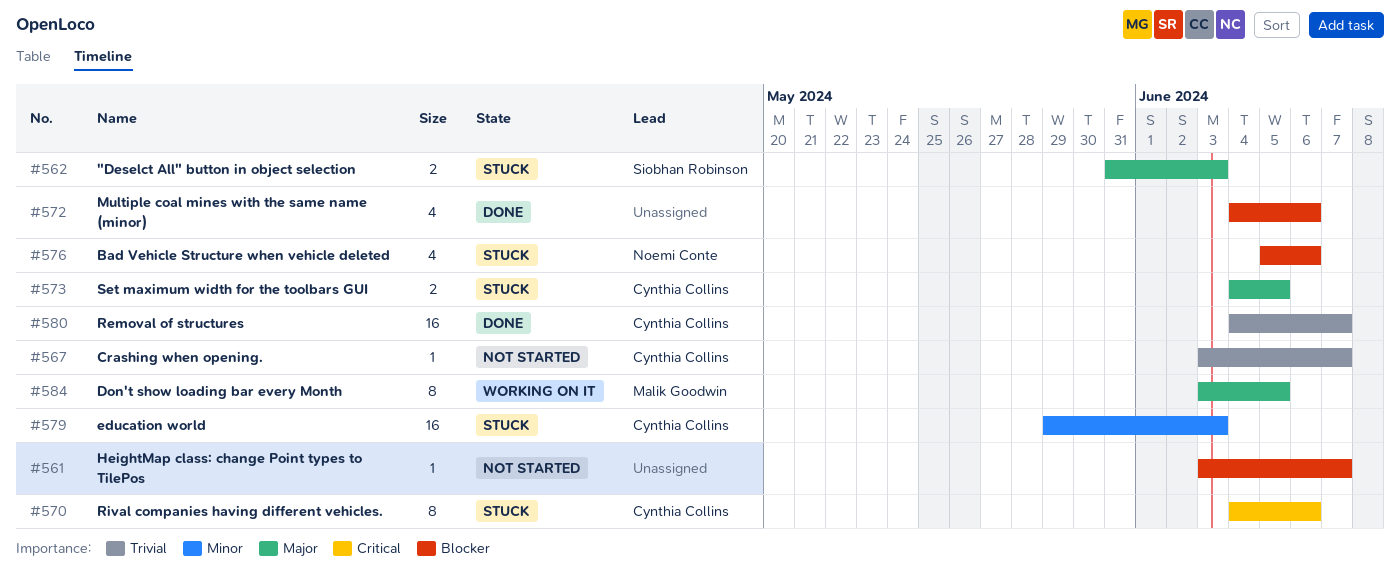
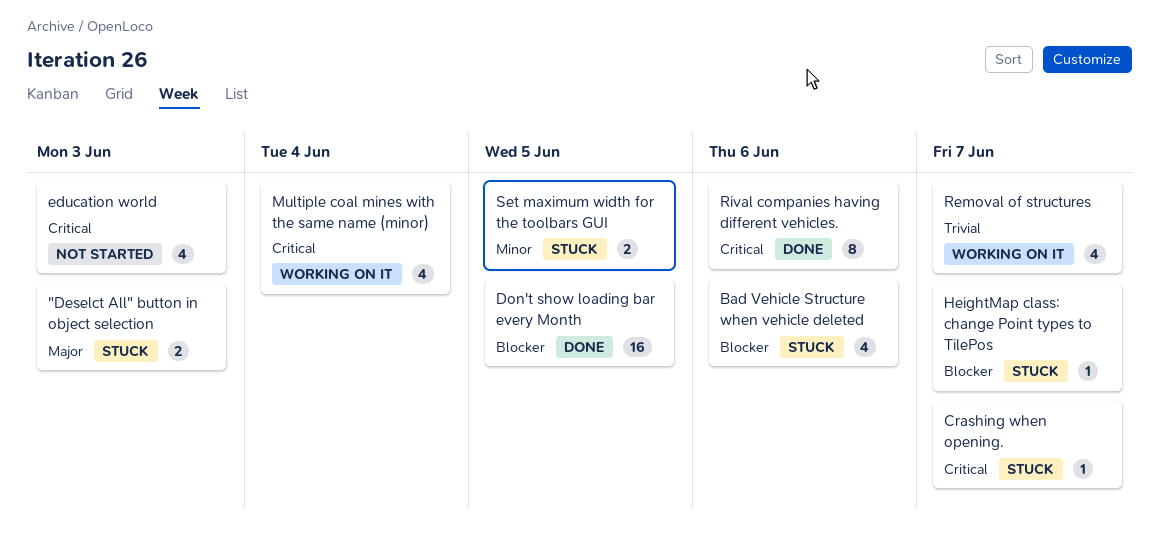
Crashing when opening., status: Not started -> Stuck
Crashing when opening., priority: Trivial -> Critical
Don't show loading bar every Month, status: Working on it -> Done
Don't show loading bar every Month, priority: Major -> Blocker
Don't show loading bar every Month, estimate: 8 -> 16
education world, status: Stuck -> Not started
education world, priority: Minor -> Critical
education world, estimate: 16 -> 4
HeightMap class: change Point types to TilePos, status: Not started -> Stuck
Multiple coal mines with the same name (minor), status: Done -> Working on it
Multiple coal mines with the same name (minor), priority: Blocker -> Critical
Multiple coal mines with the same name (minor), due: Jun 6 -> Jun 4
Removal of structures, status: Done -> Working on it
Removal of structures, estimate: 16 -> 4
Rival companies having different vehicles., status: Stuck -> Done
Set maximum width for the toolbars GUI, priority: Major -> Minor

